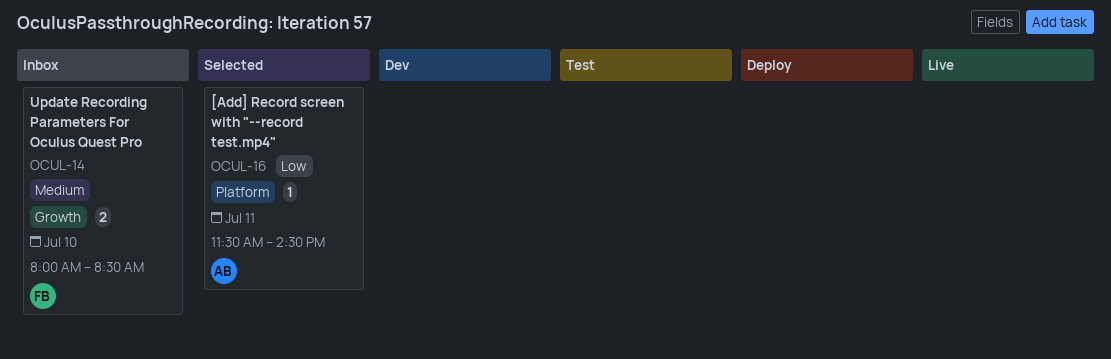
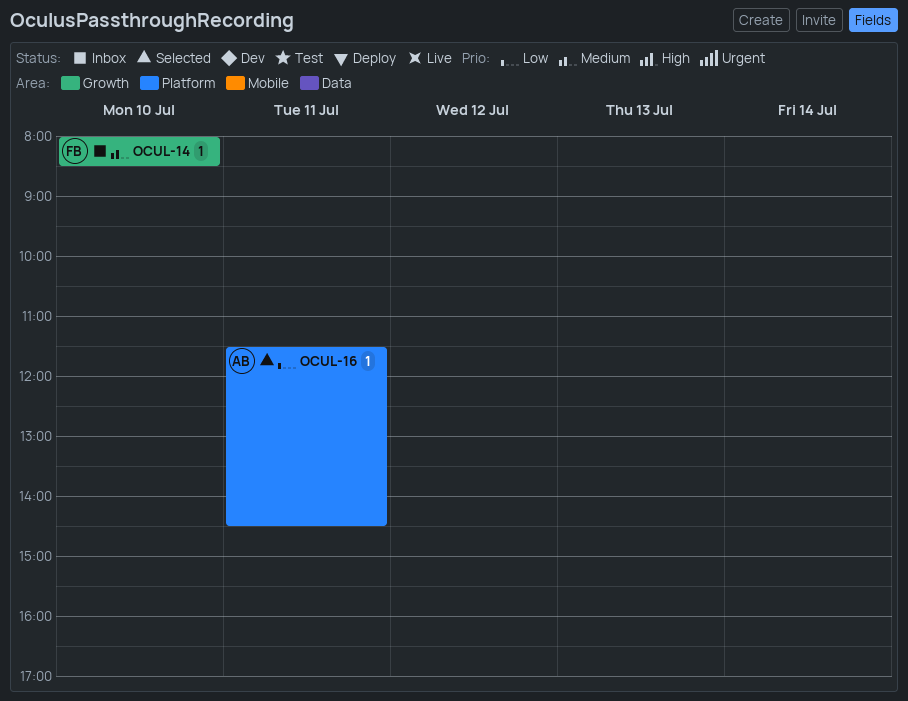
OCUL-14, estimate: 2 -> 1

